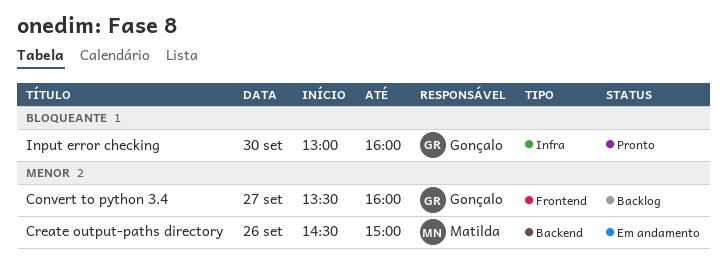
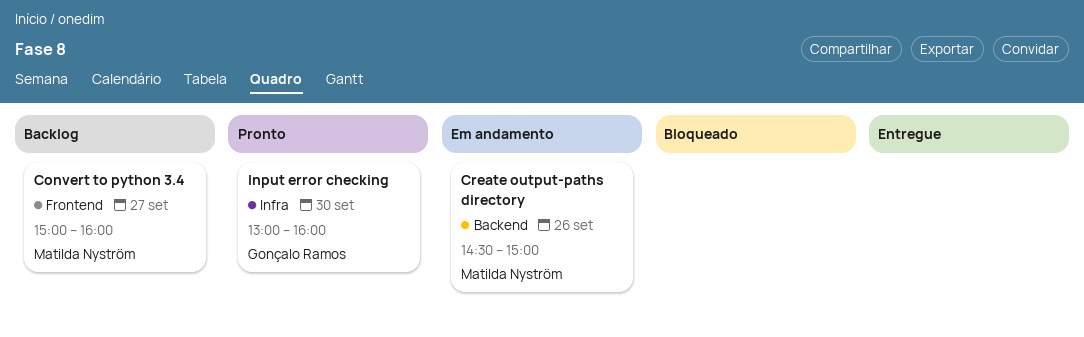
Convert to python 3.4, owner: Gonçalo Ramos -> Matilda Nyström
Convert to python 3.4, begins: 13:30 -> 15:00

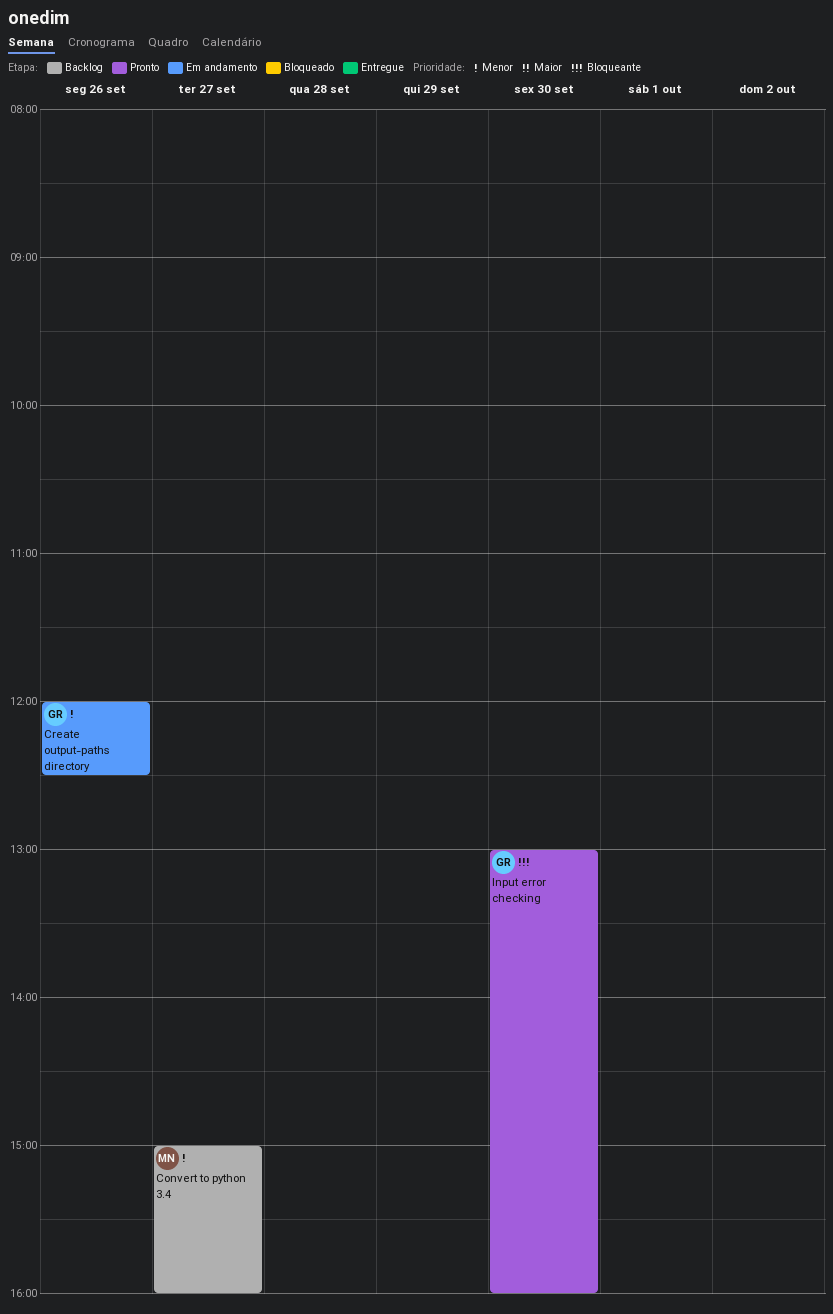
Create output-paths directory, owner: Matilda Nyström -> Gonçalo Ramos
Create output-paths directory, begins: 14:30 -> 12:00
Create output-paths directory, ends: 15:00 -> 12:30

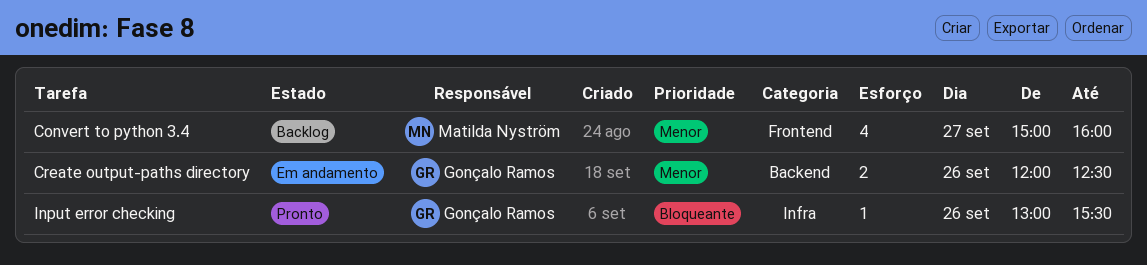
Input error checking, day: Sep 30 -> Sep 26
Input error checking, ends: 16:00 -> 15:30

